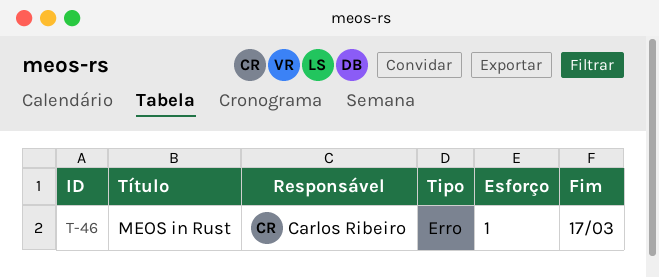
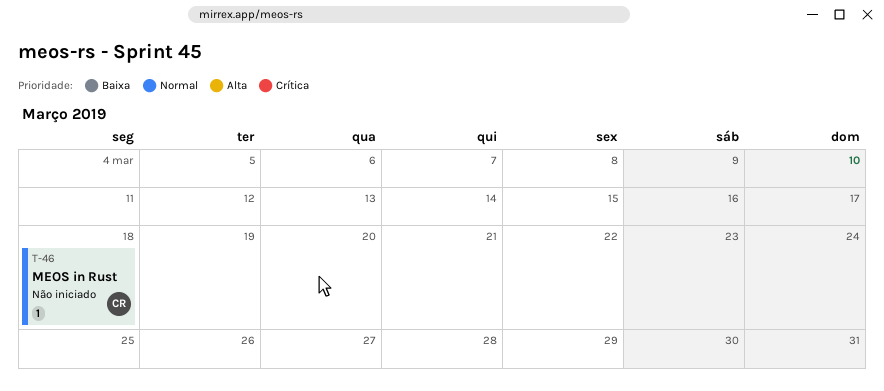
T-46, due: Mar 17 -> Mar 18

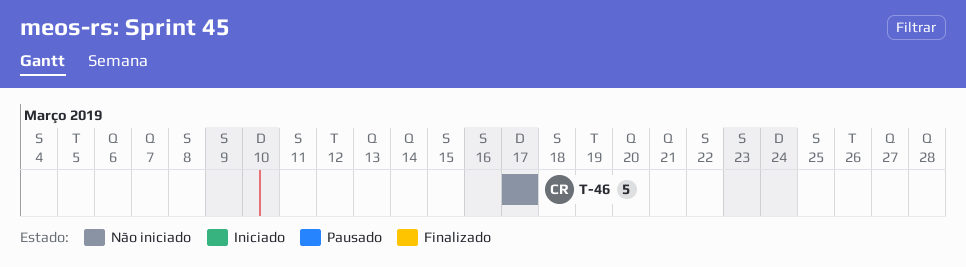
T-46, estimate: 1 -> 5
T-46, due: Mar 18 -> Mar 17

